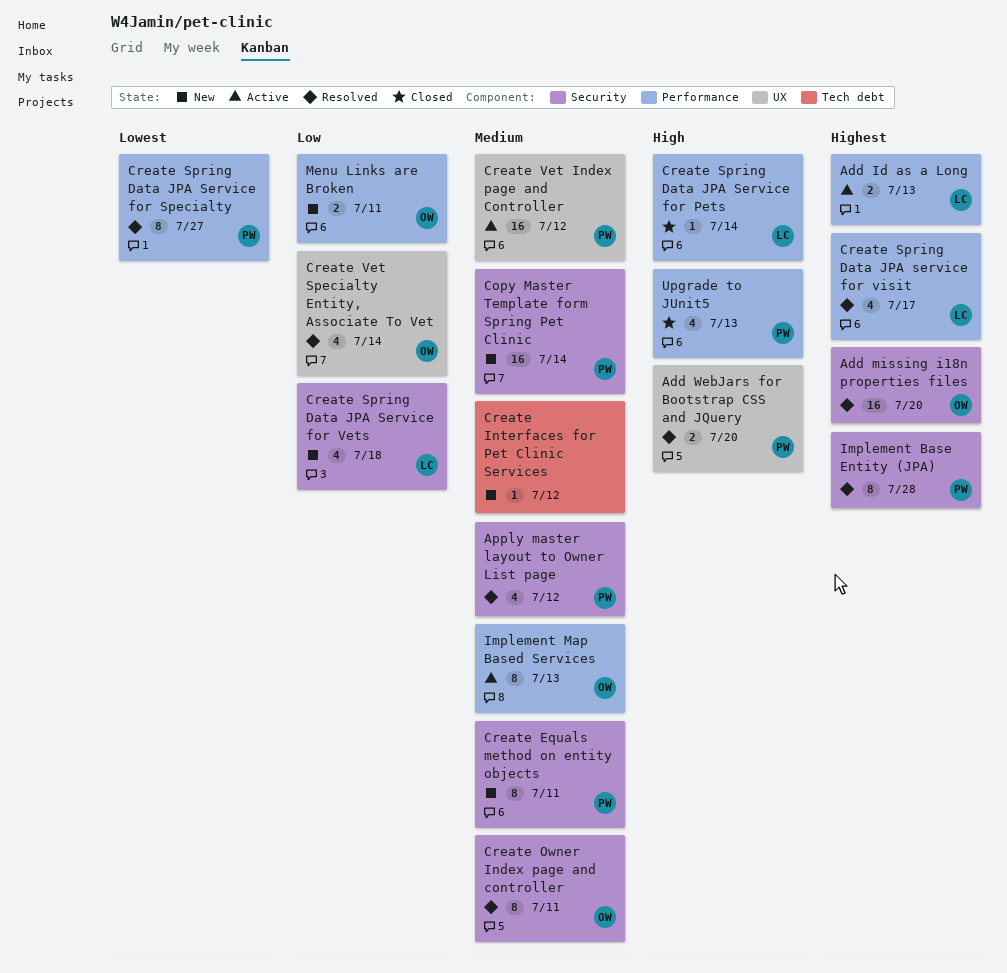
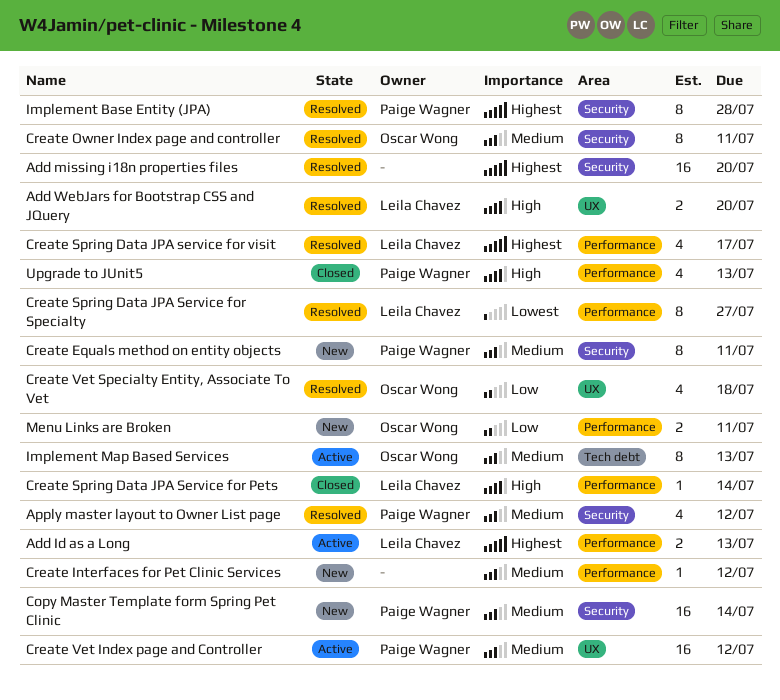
Add missing i18n properties files, owner: Oscar Wong -> none
Add WebJars for Bootstrap CSS and JQuery, owner: Paige Wagner -> Leila Chavez
Create Interfaces for Pet Clinic Services, label: Tech debt -> Performance
Create Spring Data JPA Service for Specialty, owner: Paige Wagner -> Leila Chavez
Create Spring Data JPA Service for Vets: present -> none
Create Vet Specialty Entity, Associate To Vet, due: Jul 14 -> Jul 18
Implement Map Based Services, label: Performance -> Tech debt

